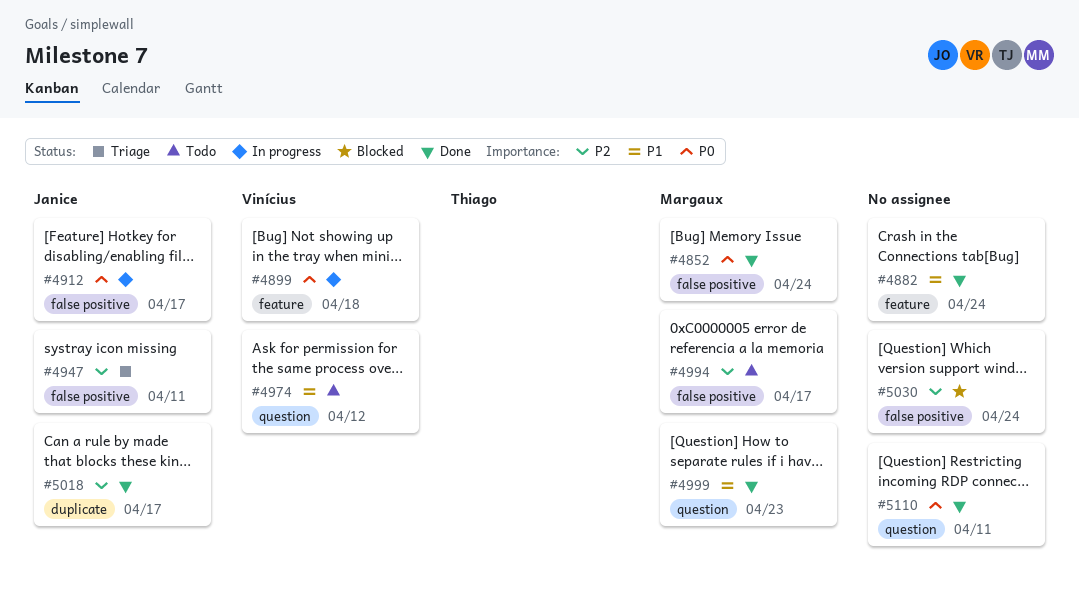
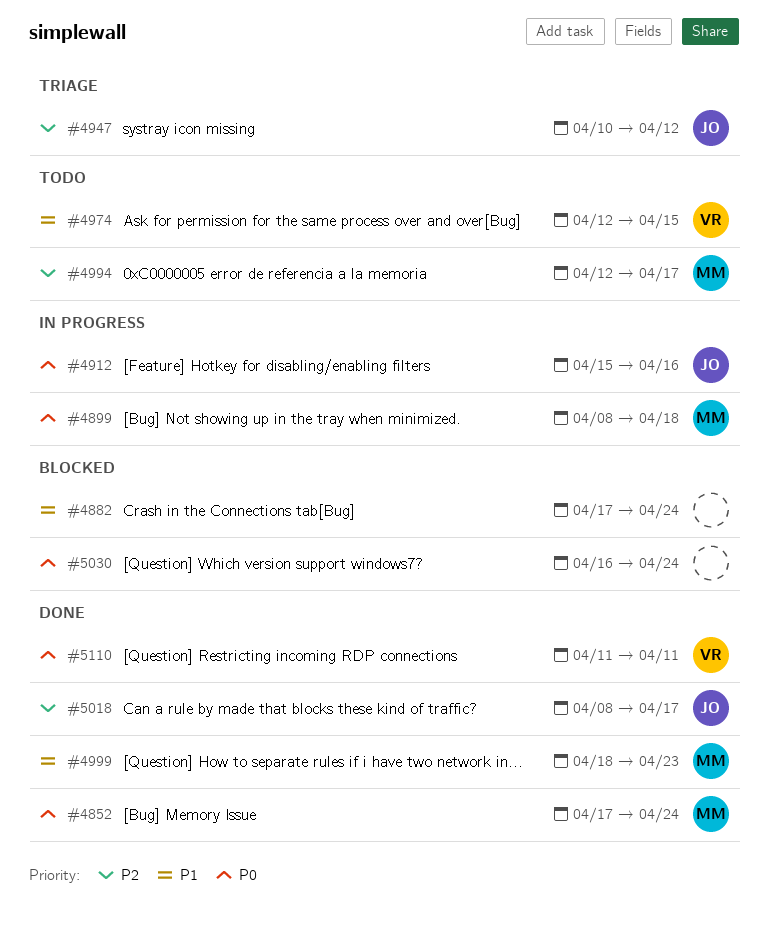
#4882, status: Done -> Blocked
#4899, owner: Vinícius -> Margaux
#4912, due: Apr 17 -> Apr 16
#4947, due: Apr 11 -> Apr 12
#4974, due: Apr 12 -> Apr 15
#5030, priority: P2 -> P0
#5110, owner: none -> Vinícius

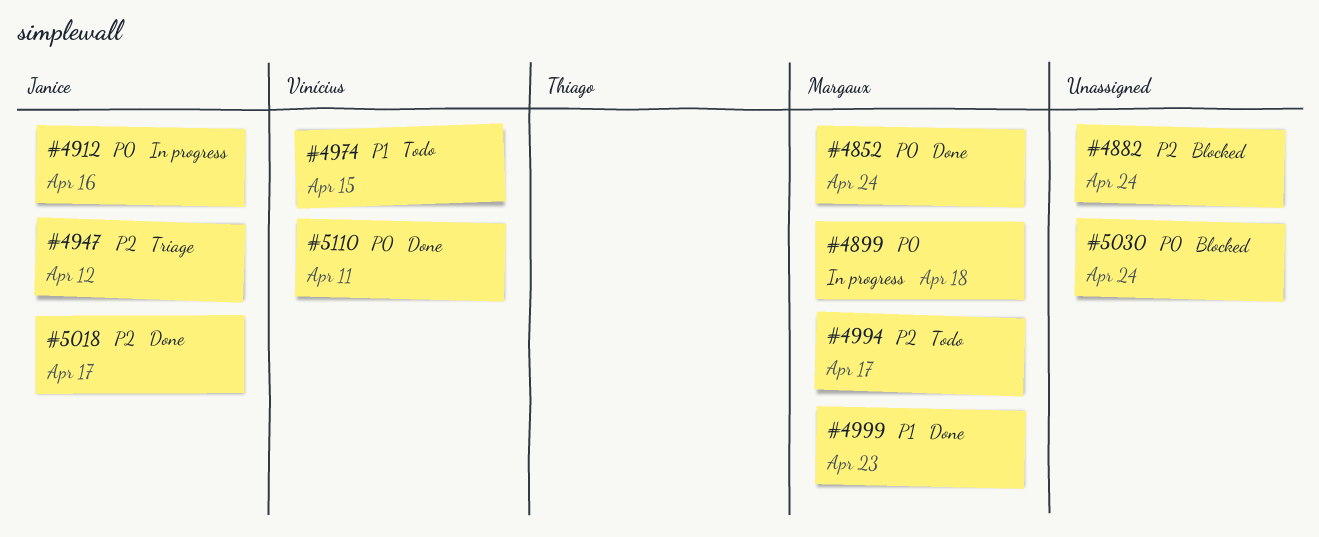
#4882, priority: P1 -> P2

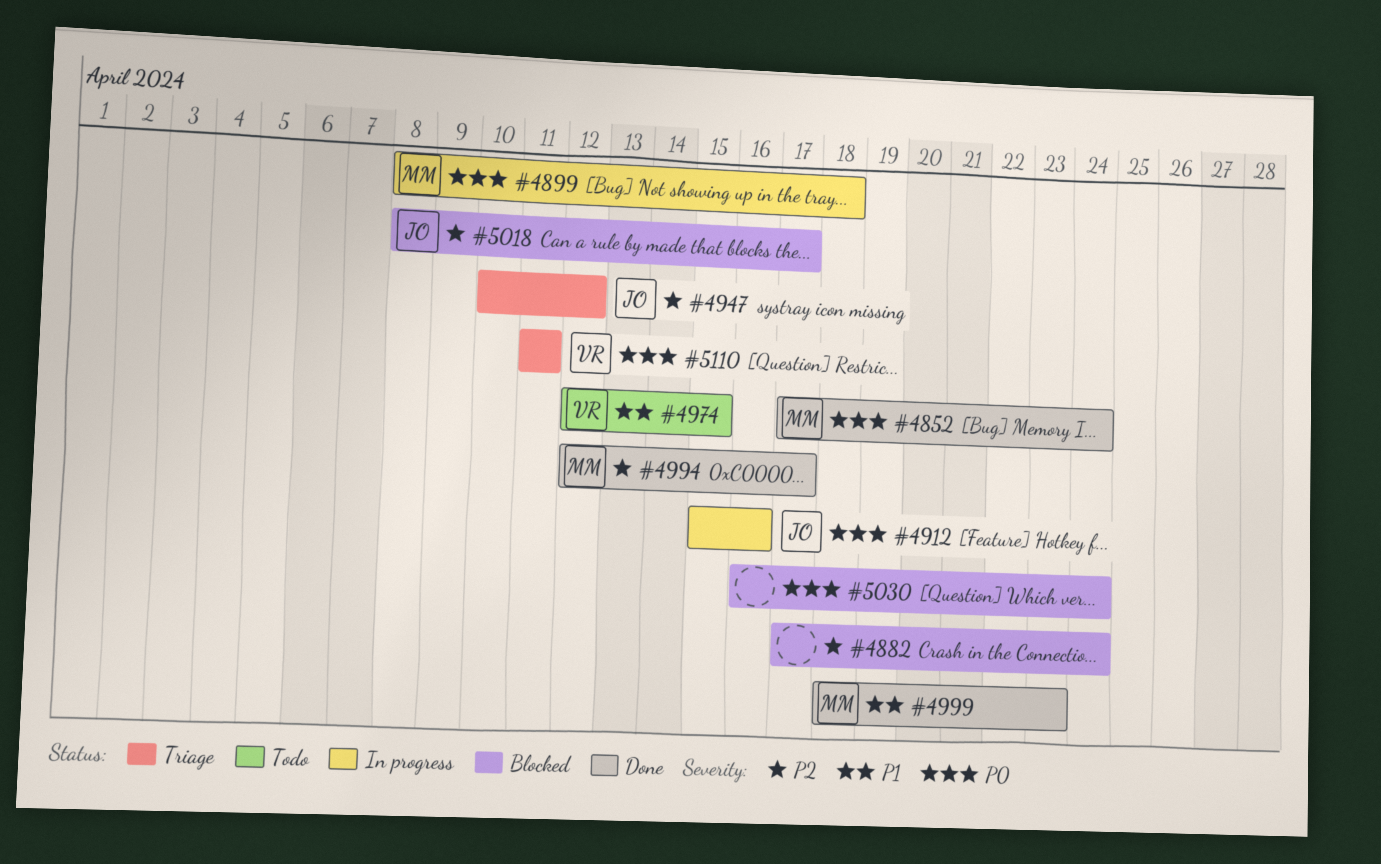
#4994, status: Todo -> Done
#5018, status: Done -> Blocked
#5110, status: Done -> Triage

